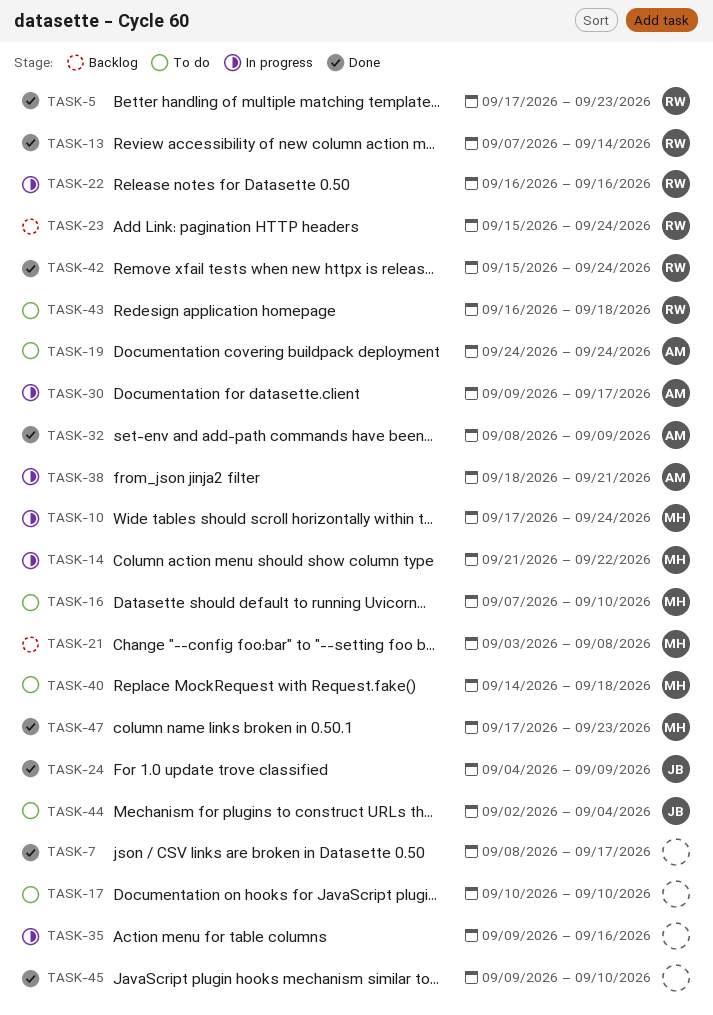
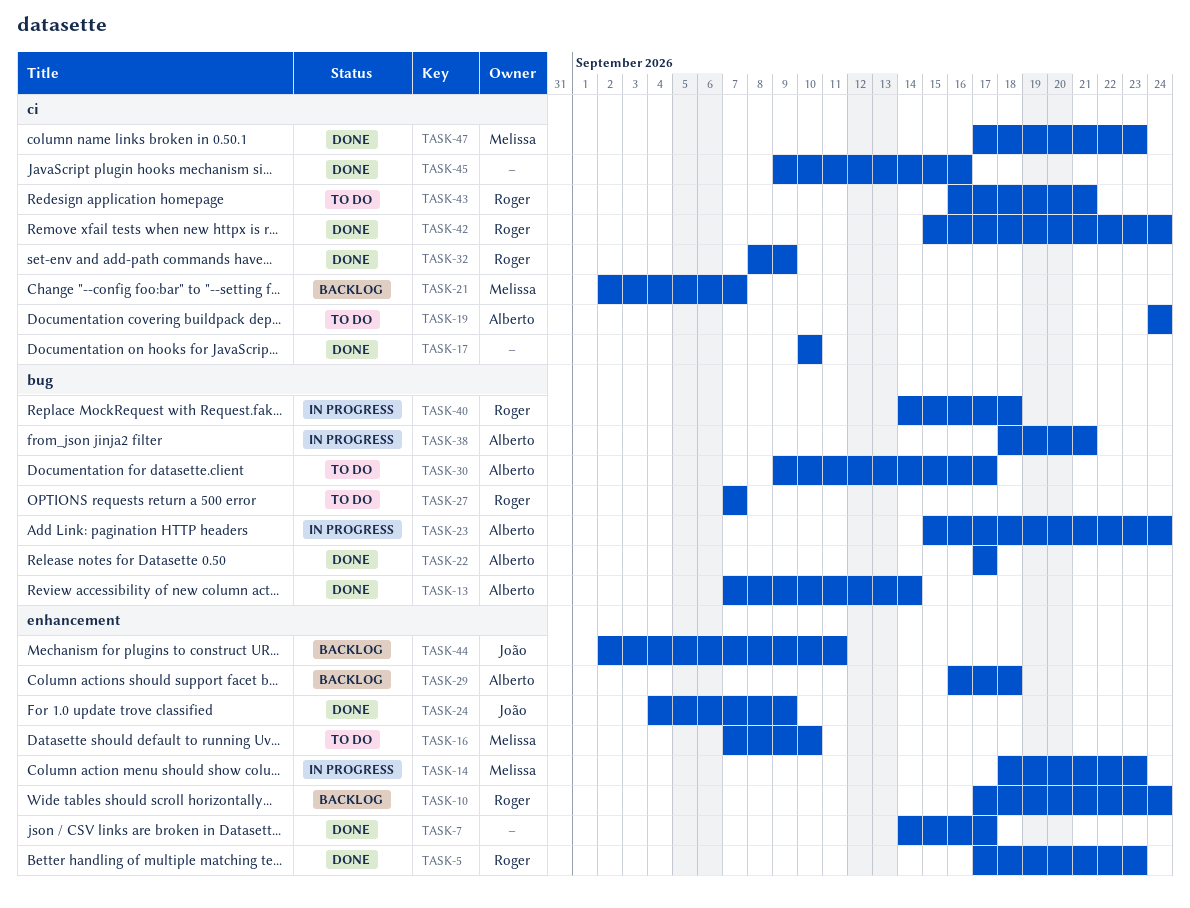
TASK-7, start: Sep 8 -> Sep 14
TASK-10, status: In progress -> Backlog
TASK-10, owner: Melissa -> Roger
TASK-13, owner: Roger -> Alberto
TASK-14, start: Sep 21 -> Sep 18
TASK-14, due: Sep 22 -> Sep 23
TASK-17, status: To do -> Done
TASK-21, start: Sep 3 -> Sep 2
TASK-21, due: Sep 8 -> Sep 7
TASK-22, status: In progress -> Done
TASK-22, owner: Roger -> Alberto
TASK-22, start: Sep 16 -> Sep 17
TASK-22, due: Sep 16 -> Sep 17
TASK-23, status: Backlog -> In progress
TASK-23, owner: Roger -> Alberto
TASK-27: none -> present
TASK-29: none -> present
TASK-30, status: In progress -> To do
TASK-32, owner: Alberto -> Roger
TASK-35: present -> none
TASK-40, status: To do -> In progress
TASK-40, owner: Melissa -> Roger
TASK-43, due: Sep 18 -> Sep 21
TASK-44, status: To do -> Backlog
TASK-44, due: Sep 4 -> Sep 11
TASK-45, due: Sep 10 -> Sep 16

